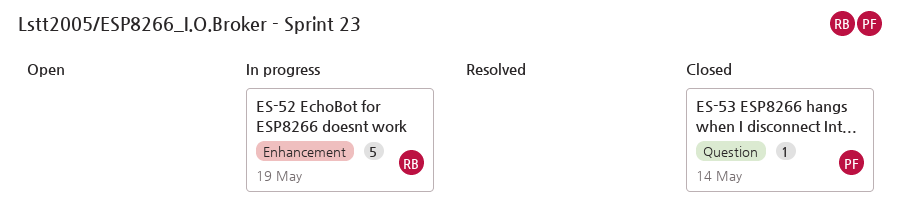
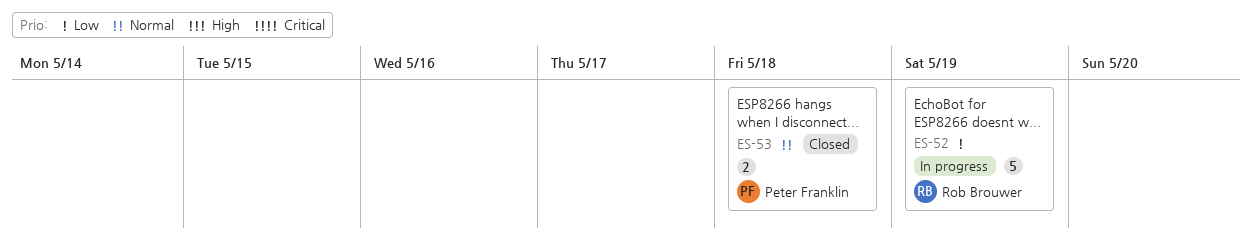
ES-53, estimate: 1 -> 2
ES-53, due: May 14 -> May 18

